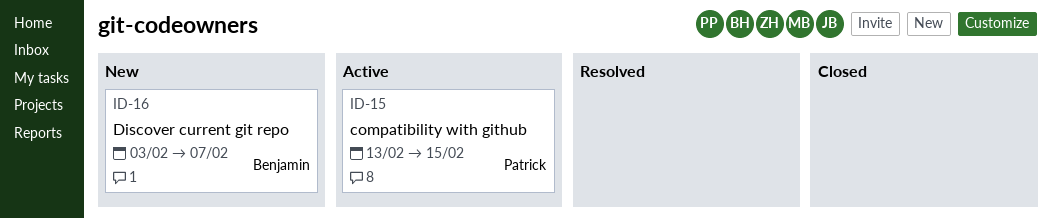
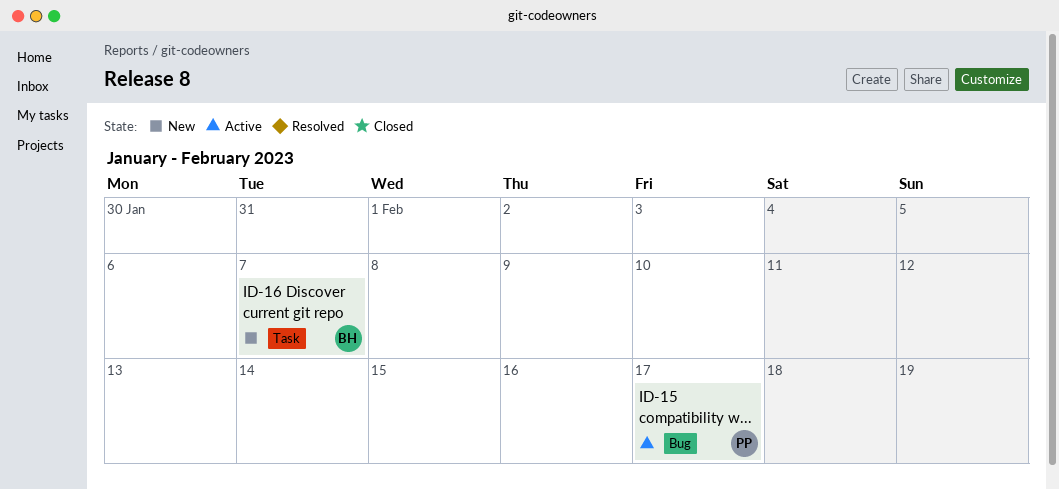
ID-15, due: Feb 15 -> Feb 17

